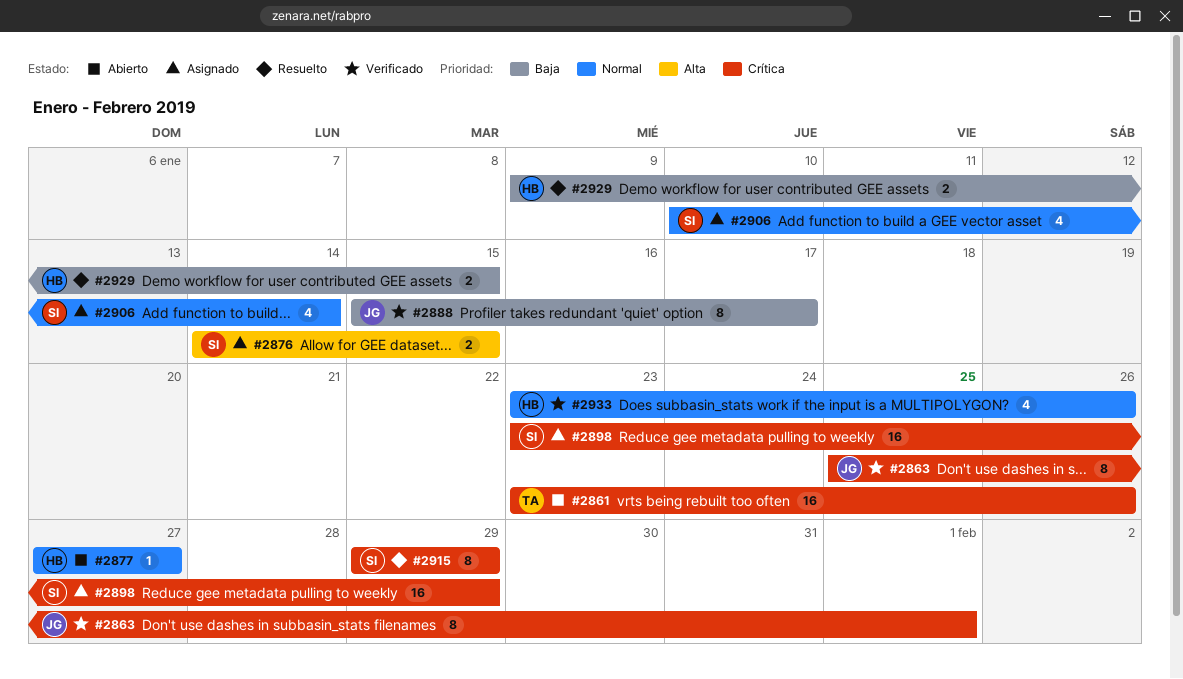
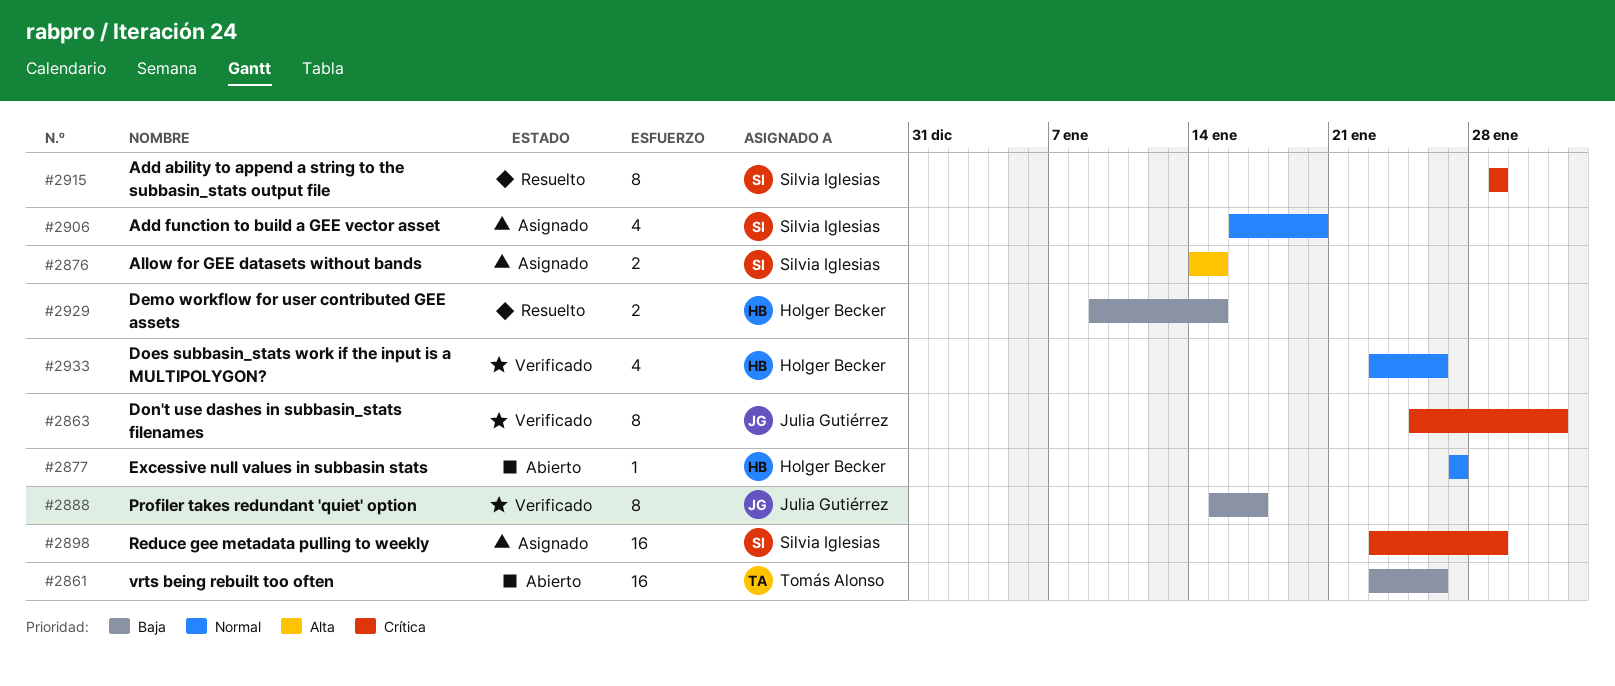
#2861, priority: Crítica -> Baja
#2906, start: Jan 10 -> Jan 16
#2906, due: Jan 14 -> Jan 20

